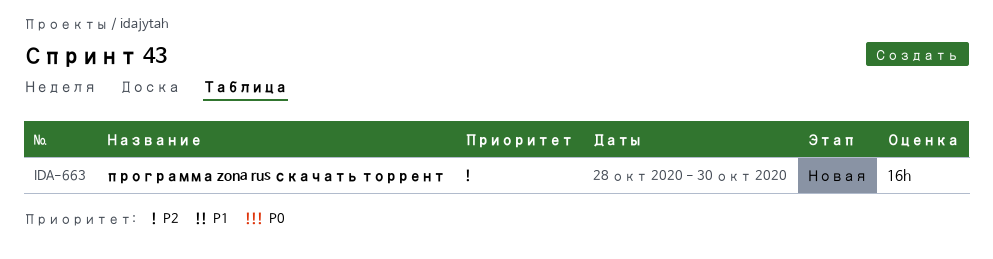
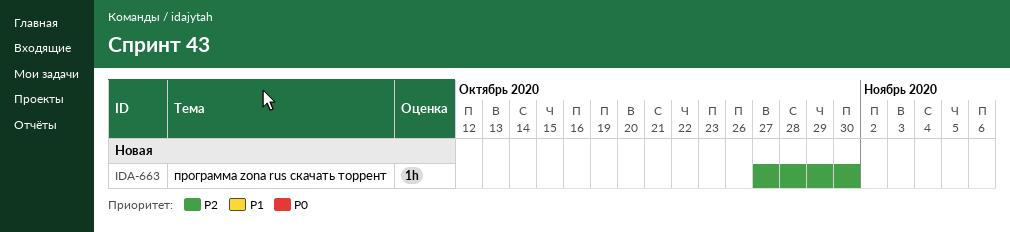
IDA-663, estimate: 16h -> 1h
IDA-663, start: Oct 28 -> Oct 27

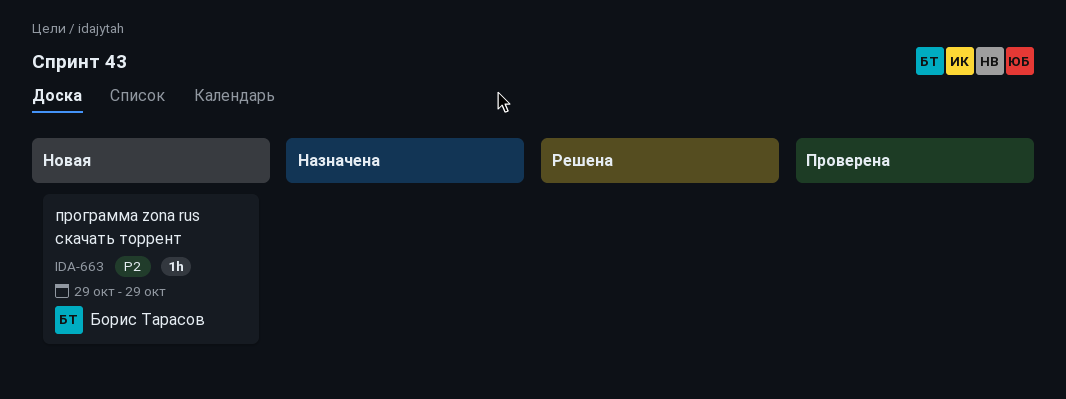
IDA-663, start: Oct 27 -> Oct 29
IDA-663, due: Oct 30 -> Oct 29

